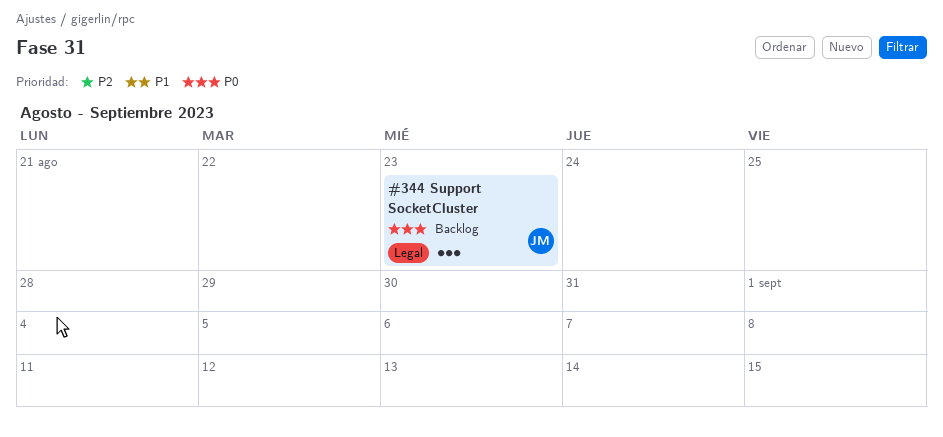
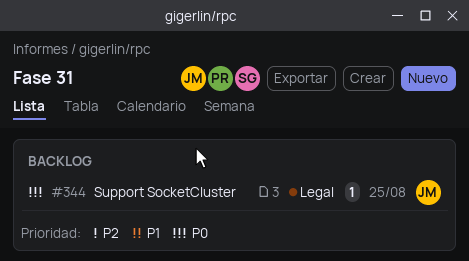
#344, estimate: 3 -> 1
#344, due: Aug 23 -> Aug 25

